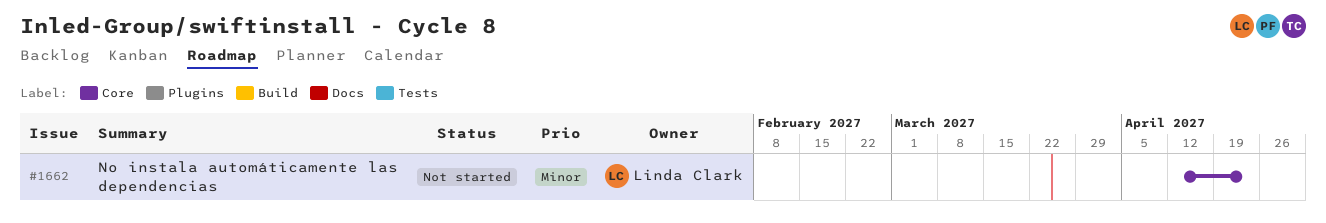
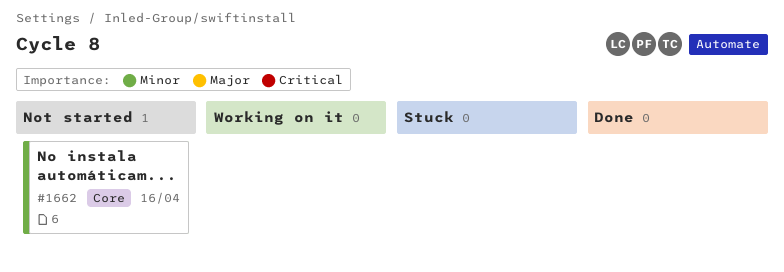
#1662, due: Apr 23 -> Apr 16

